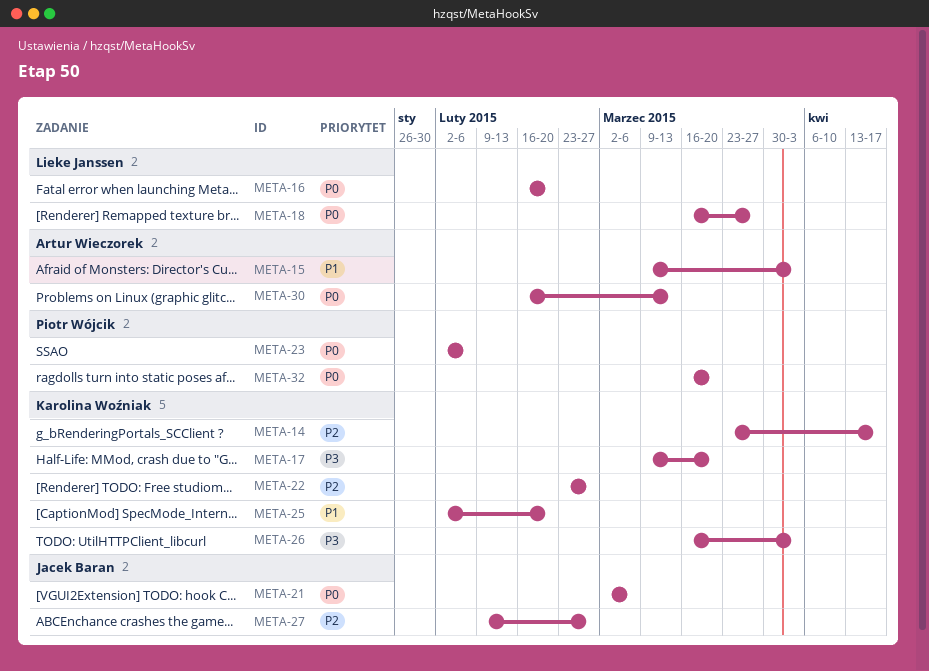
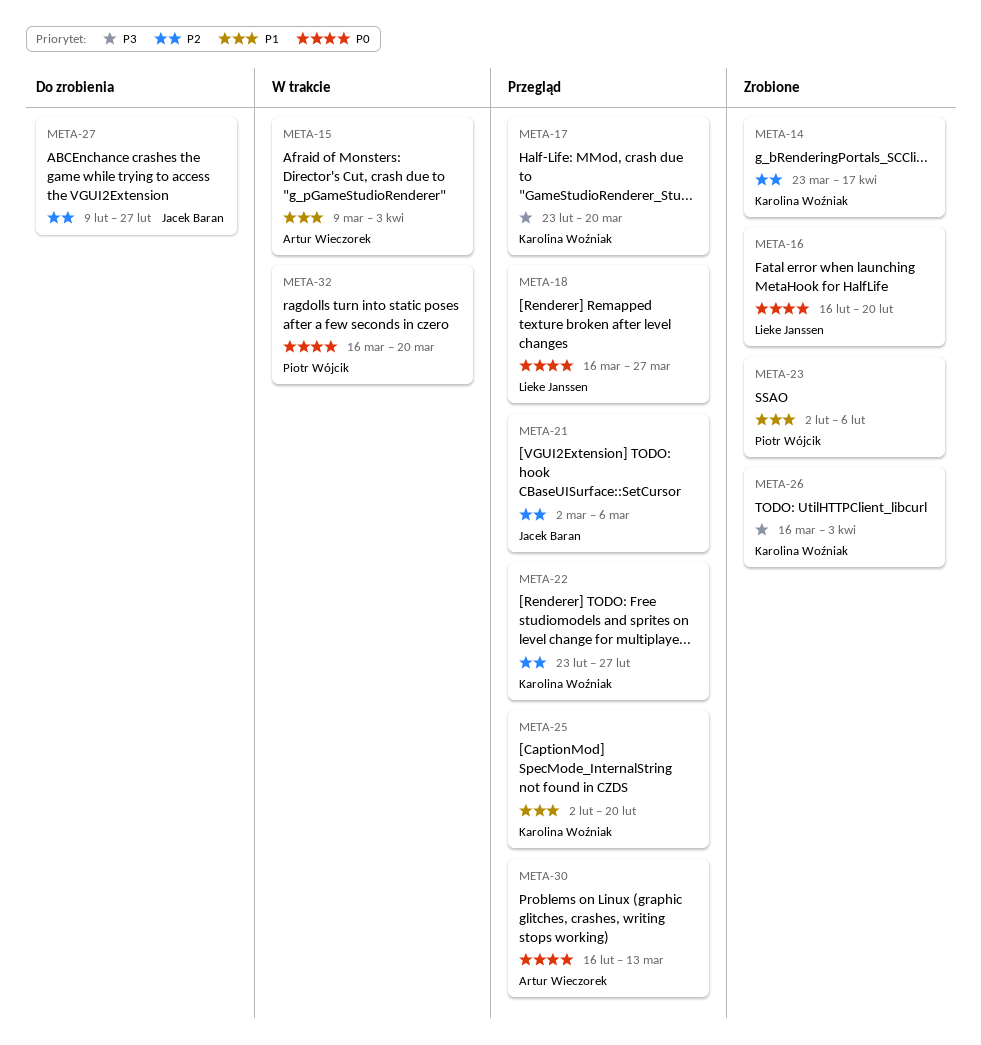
META-17, start: Mar 9 -> Feb 23
META-21, priority: P0 -> P2
META-23, priority: P0 -> P1

